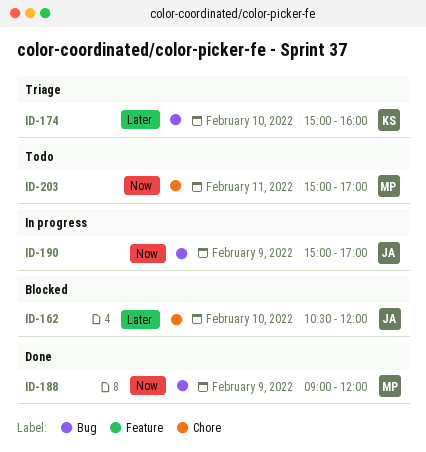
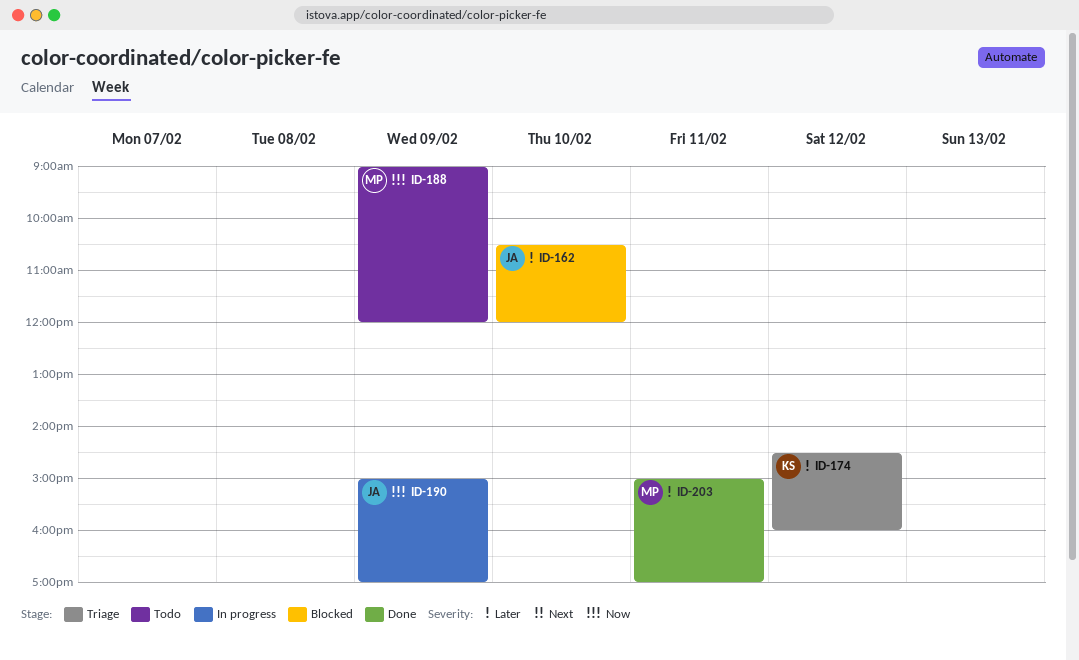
ID-174, day: Feb 10 -> Feb 12
ID-174, begins: 15:00 -> 14:30
ID-188, status: Done -> Todo
ID-203, status: Todo -> Done
ID-203, priority: Now -> Later

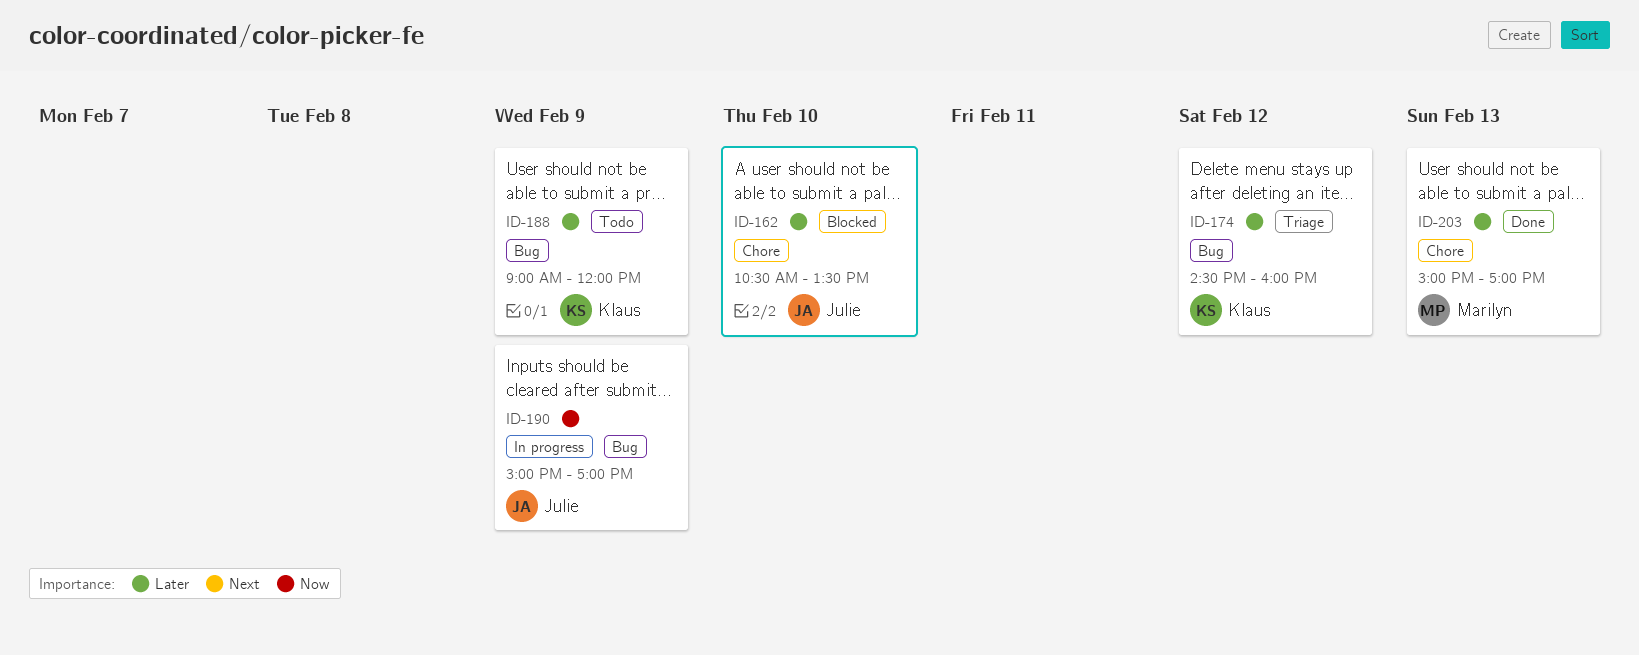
ID-162, ends: 12:00 -> 13:30
ID-188, owner: Marilyn -> Klaus
ID-188, priority: Now -> Later
ID-203, day: Feb 11 -> Feb 13

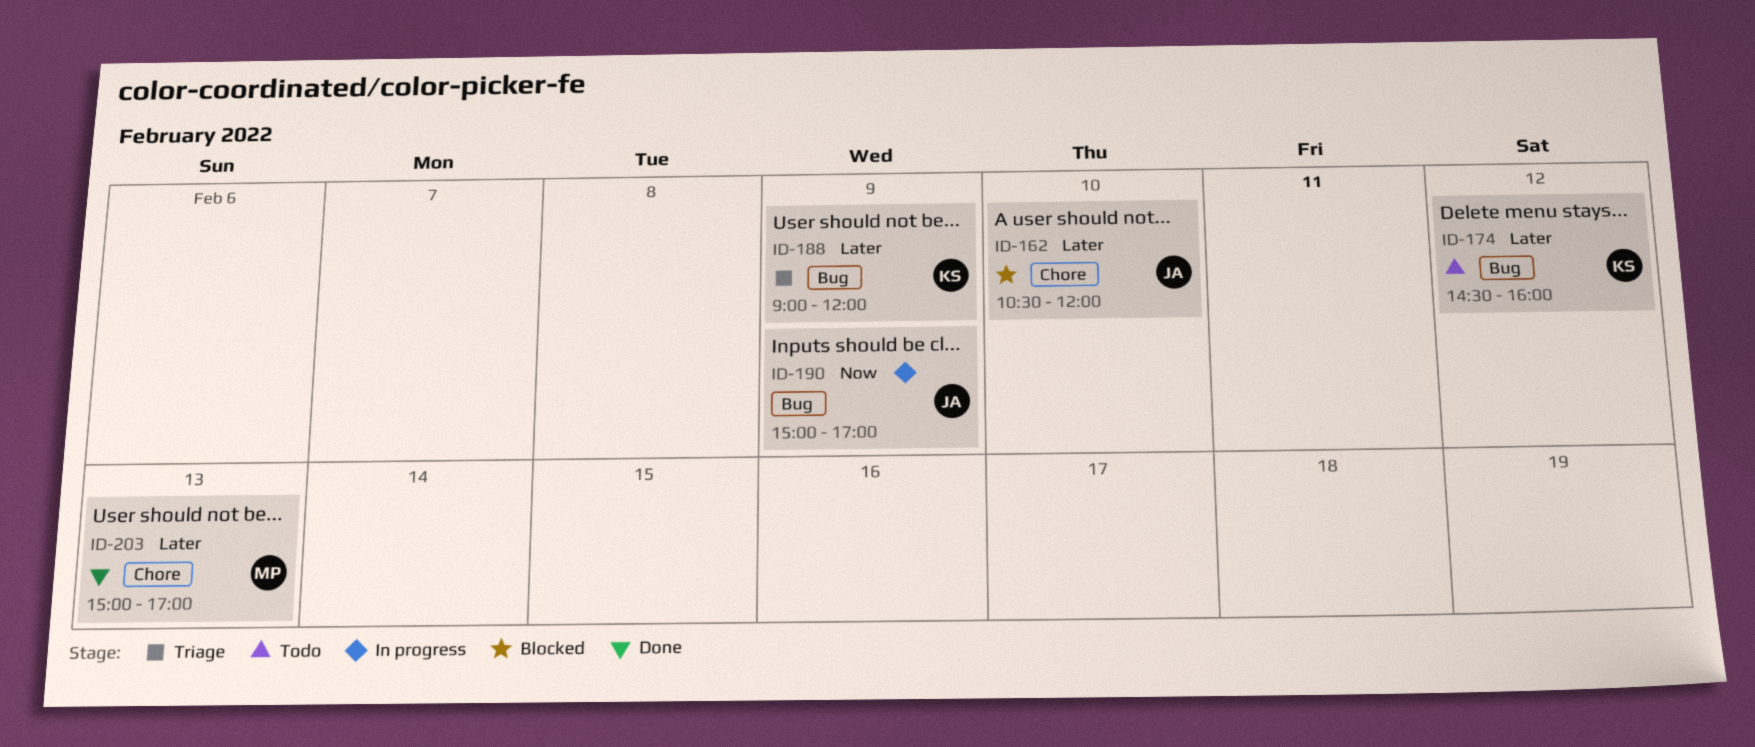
ID-162, ends: 13:30 -> 12:00
ID-174, status: Triage -> Todo
ID-188, status: Todo -> Triage

